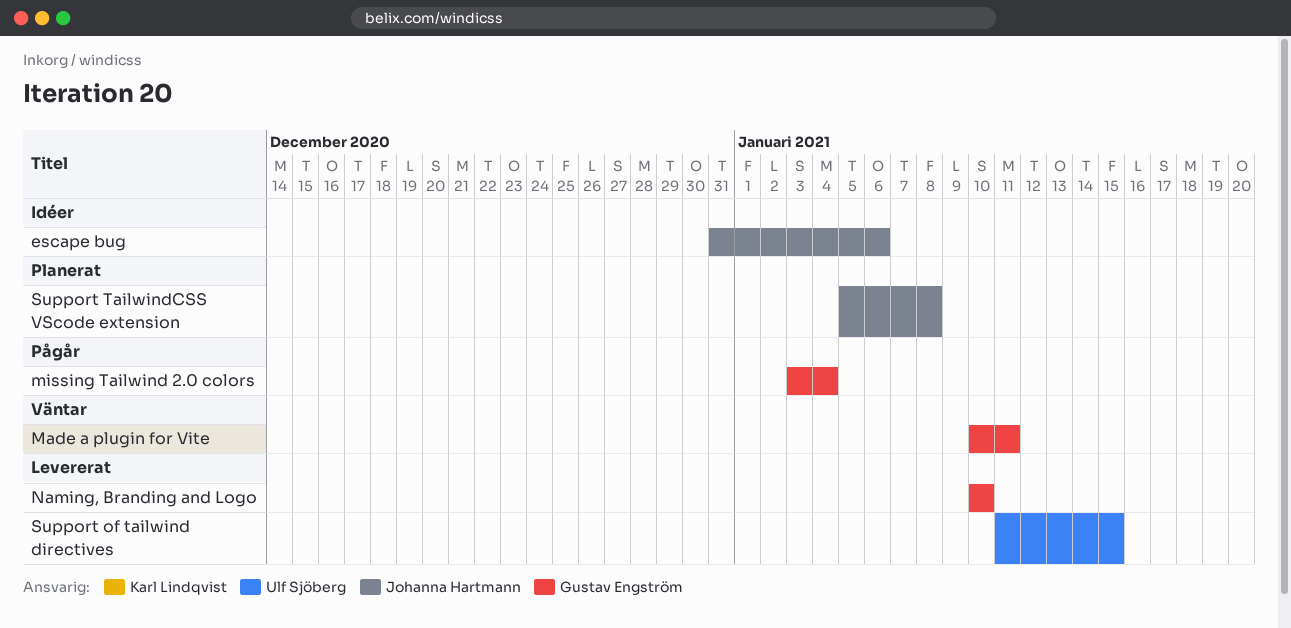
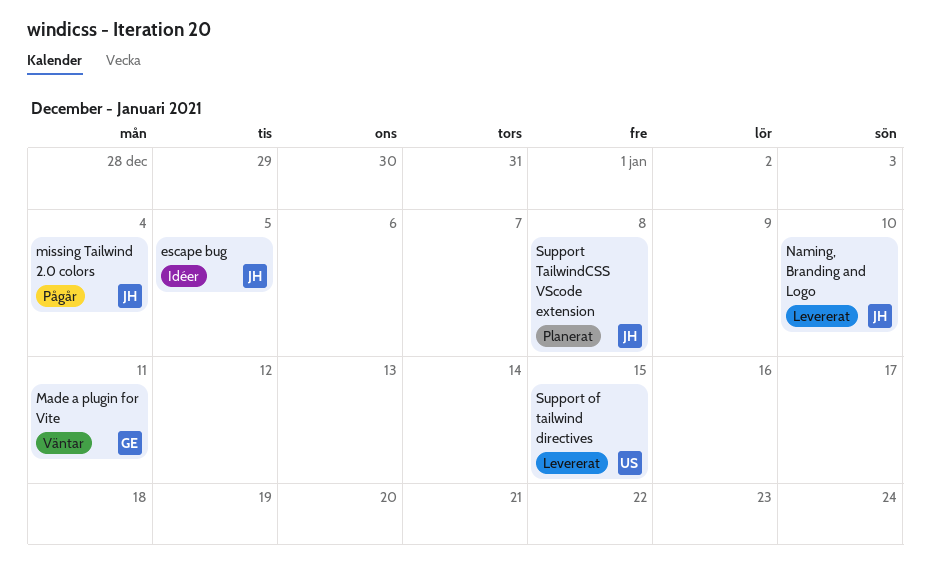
escape bug, due: Jan 6 -> Jan 5
missing Tailwind 2.0 colors, owner: Gustav Engström -> Johanna Hartmann
Naming, Branding and Logo, owner: Gustav Engström -> Johanna Hartmann

